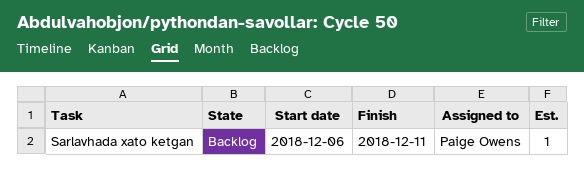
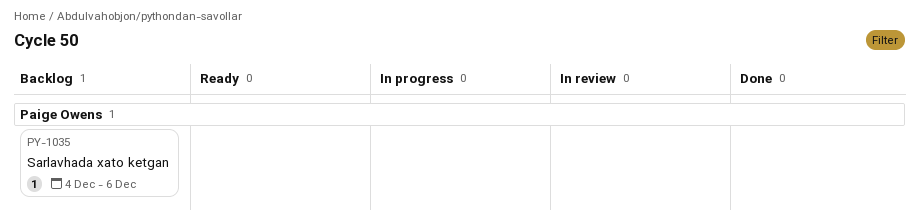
Sarlavhada xato ketgan, start: Dec 6 -> Dec 4
Sarlavhada xato ketgan, due: Dec 11 -> Dec 6

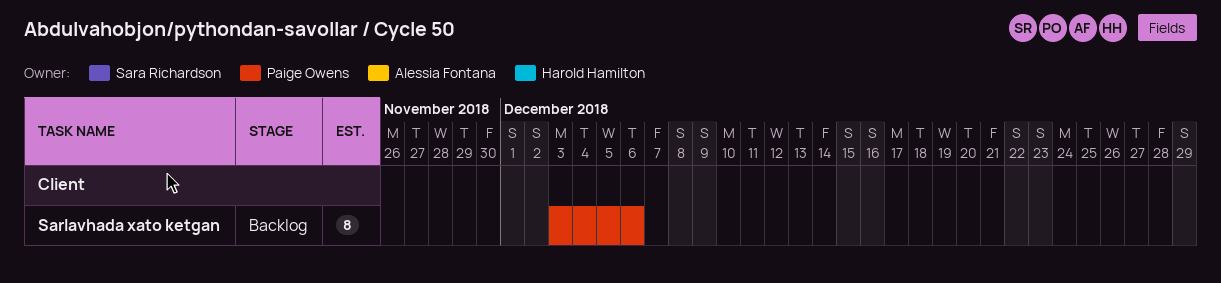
Sarlavhada xato ketgan, estimate: 1 -> 8
Sarlavhada xato ketgan, start: Dec 4 -> Dec 3

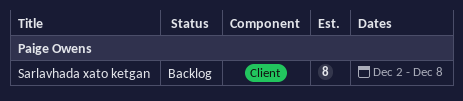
Sarlavhada xato ketgan, start: Dec 3 -> Dec 2
Sarlavhada xato ketgan, due: Dec 6 -> Dec 8

